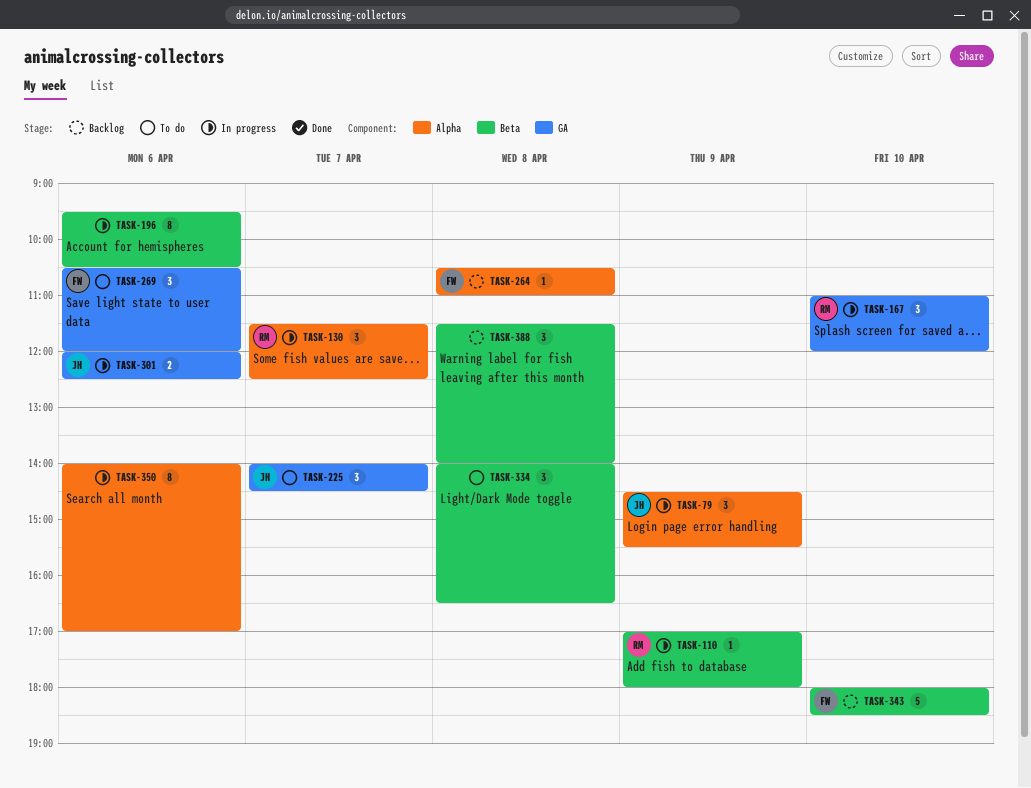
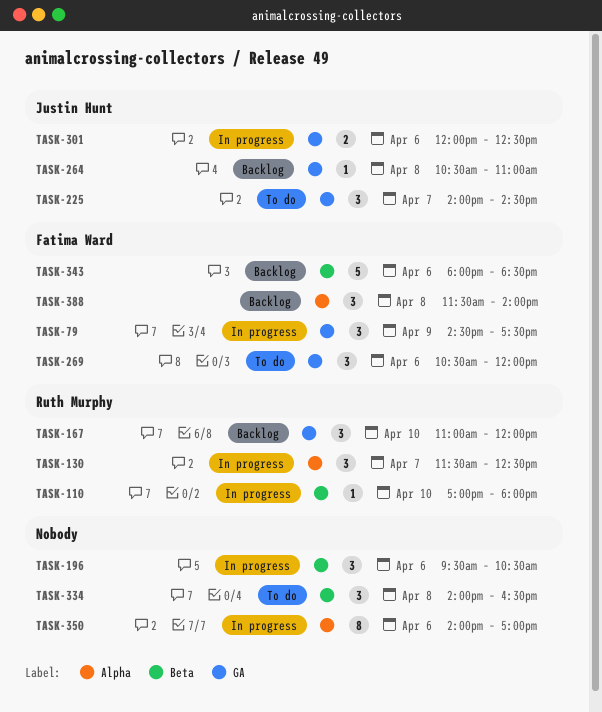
TASK-79, owner: Justin Hunt -> Fatima Ward
TASK-79, label: Alpha -> GA
TASK-79, ends: 15:30 -> 17:30
TASK-110, day: Apr 9 -> Apr 10
TASK-167, status: In progress -> Backlog
TASK-196, estimate: 8 -> 3
TASK-264, owner: Fatima Ward -> Justin Hunt
TASK-264, label: Alpha -> GA
TASK-343, day: Apr 10 -> Apr 6
TASK-388, owner: none -> Fatima Ward
TASK-388, label: Beta -> Alpha

